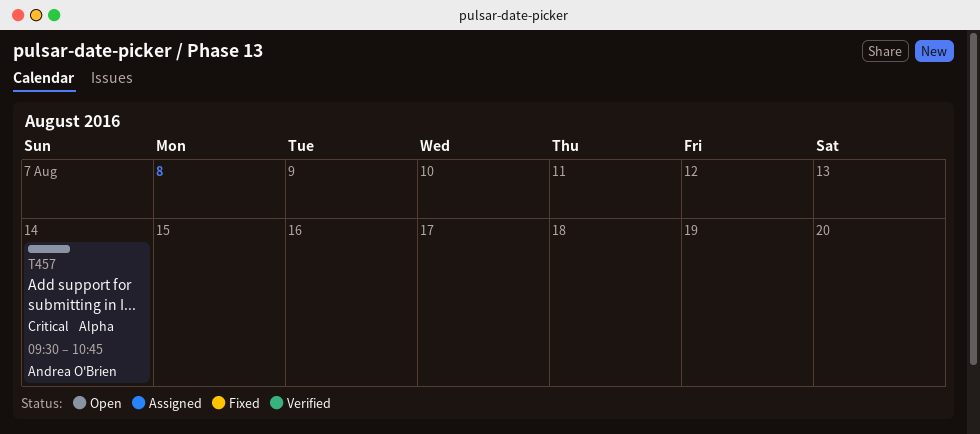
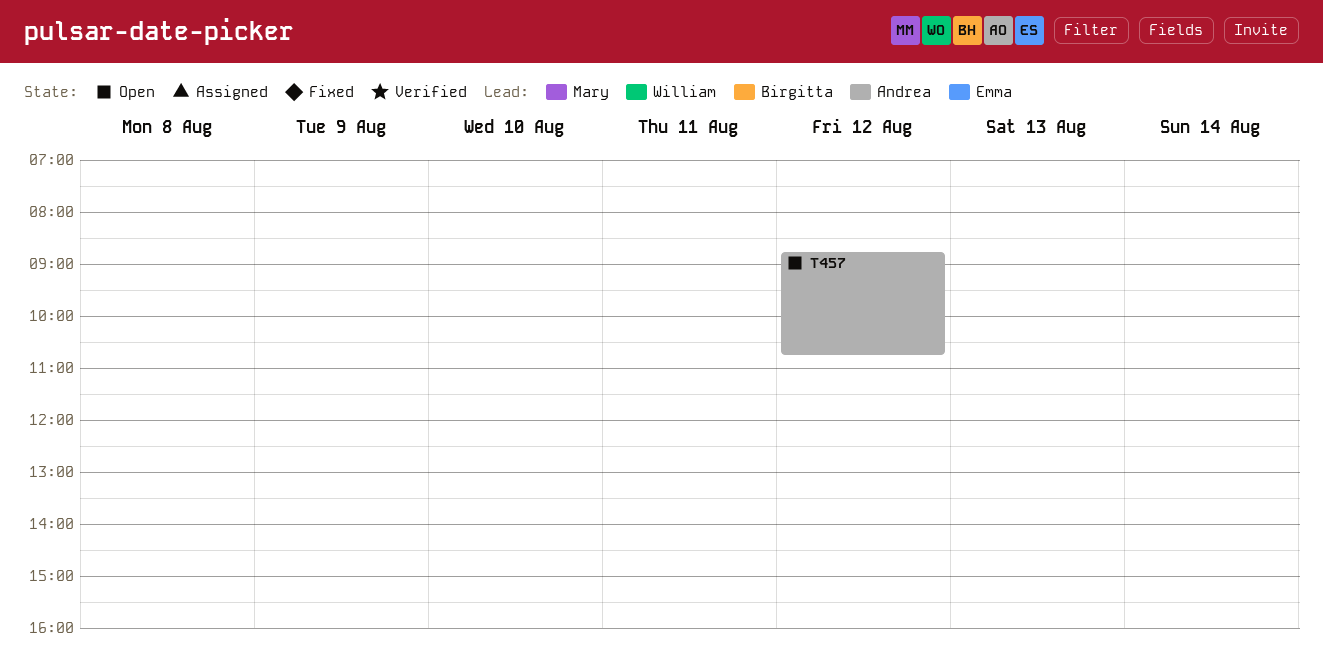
T457, day: Aug 14 -> Aug 12
T457, begins: 09:30 -> 08:45

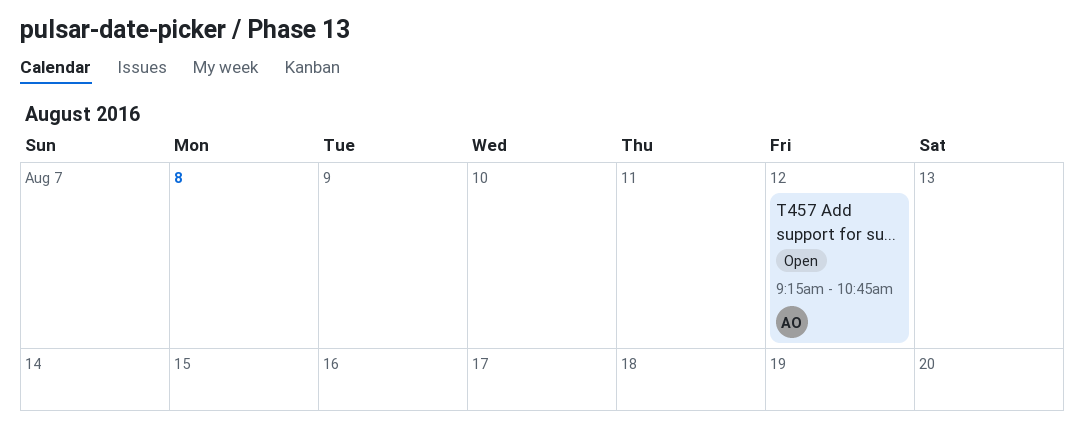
T457, begins: 08:45 -> 09:15

